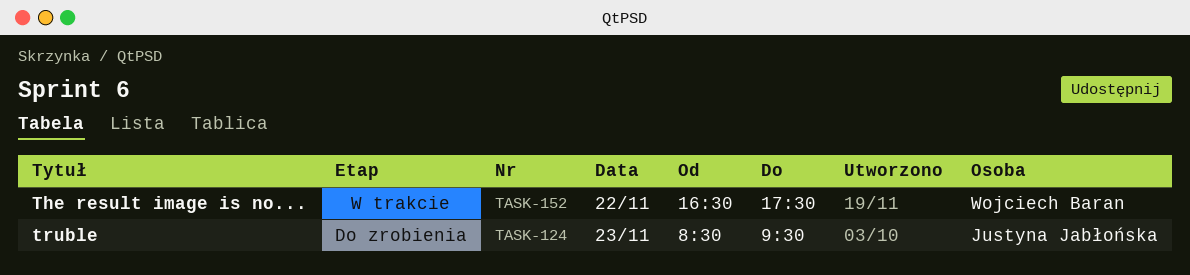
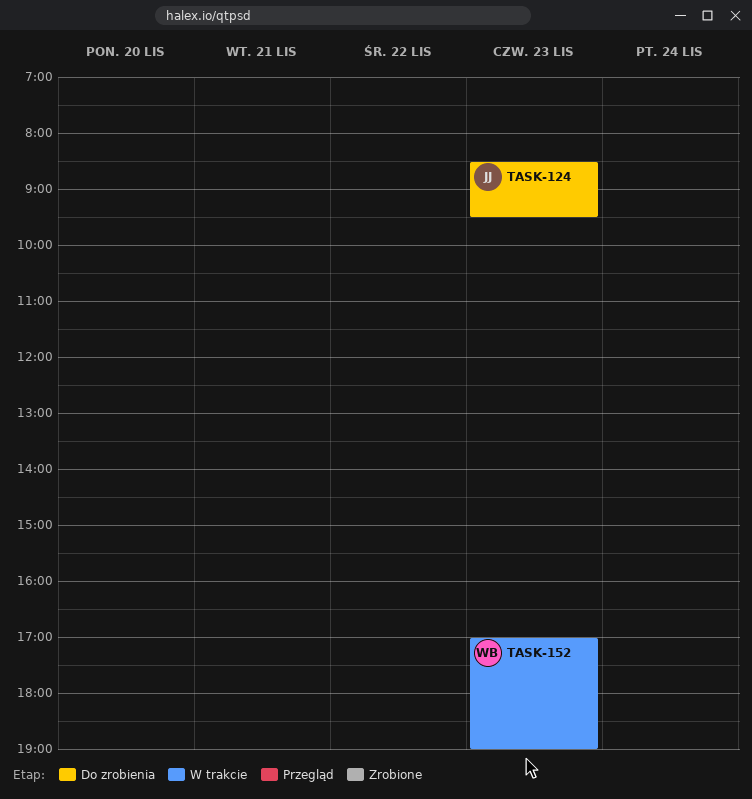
TASK-152, day: Nov 22 -> Nov 23
TASK-152, begins: 16:30 -> 17:00
TASK-152, ends: 17:30 -> 19:00

